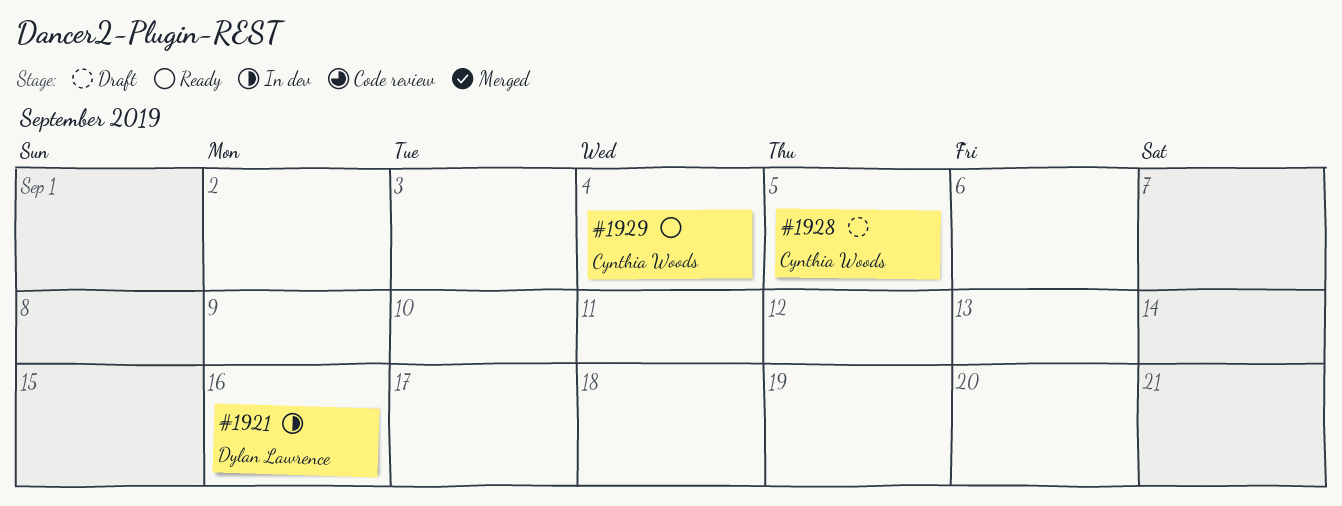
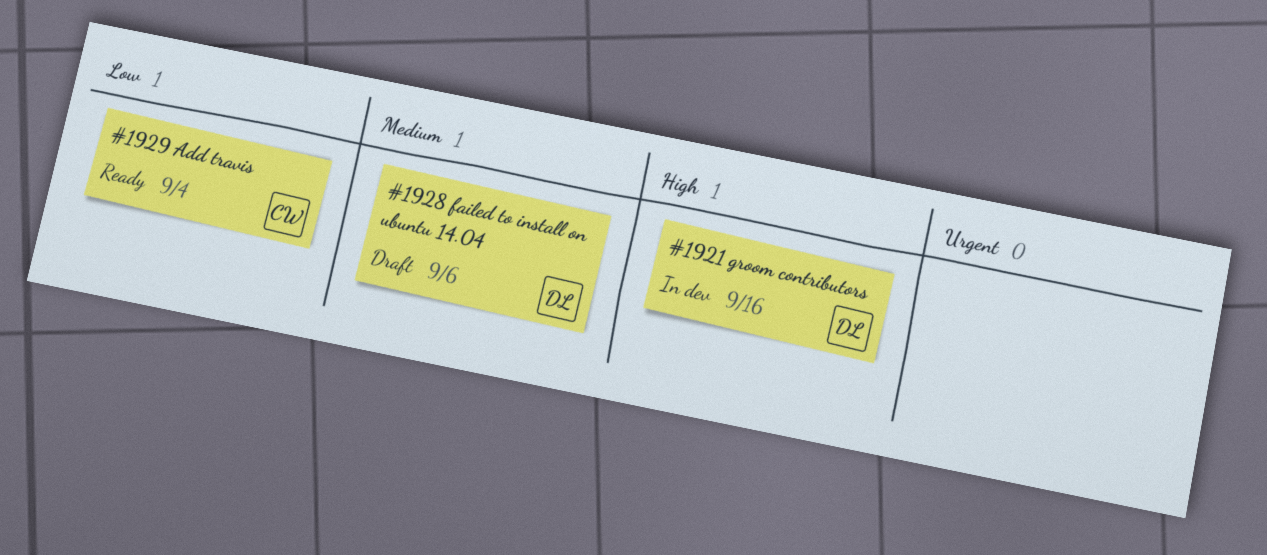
#1928, owner: Cynthia Woods -> Dylan Lawrence
#1928, due: Sep 5 -> Sep 6

